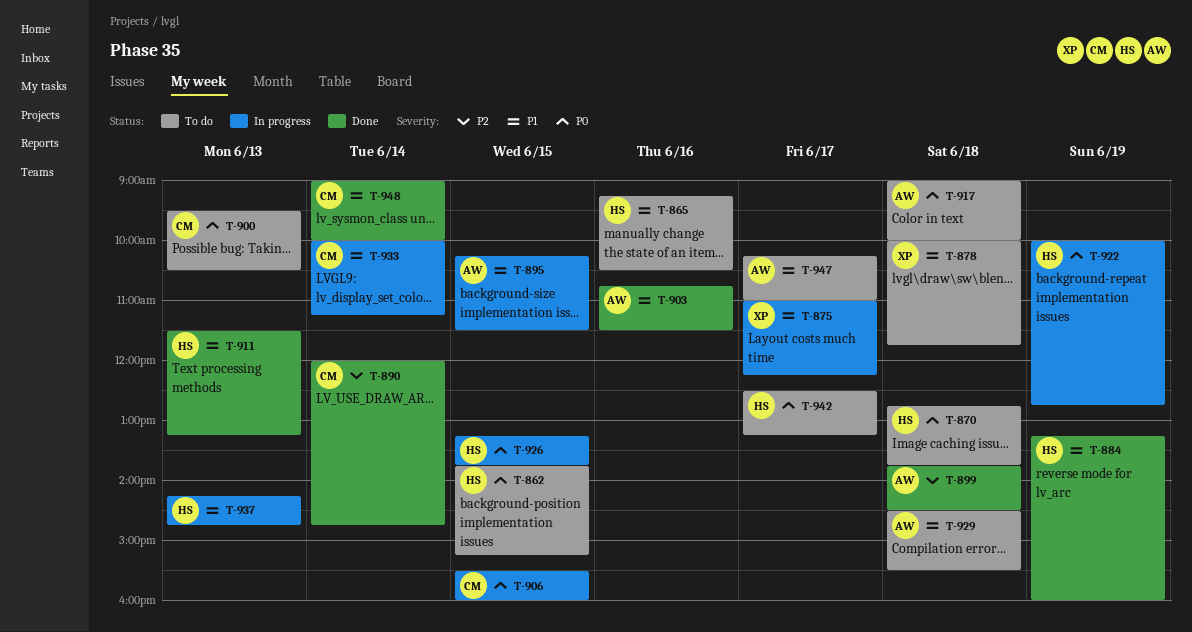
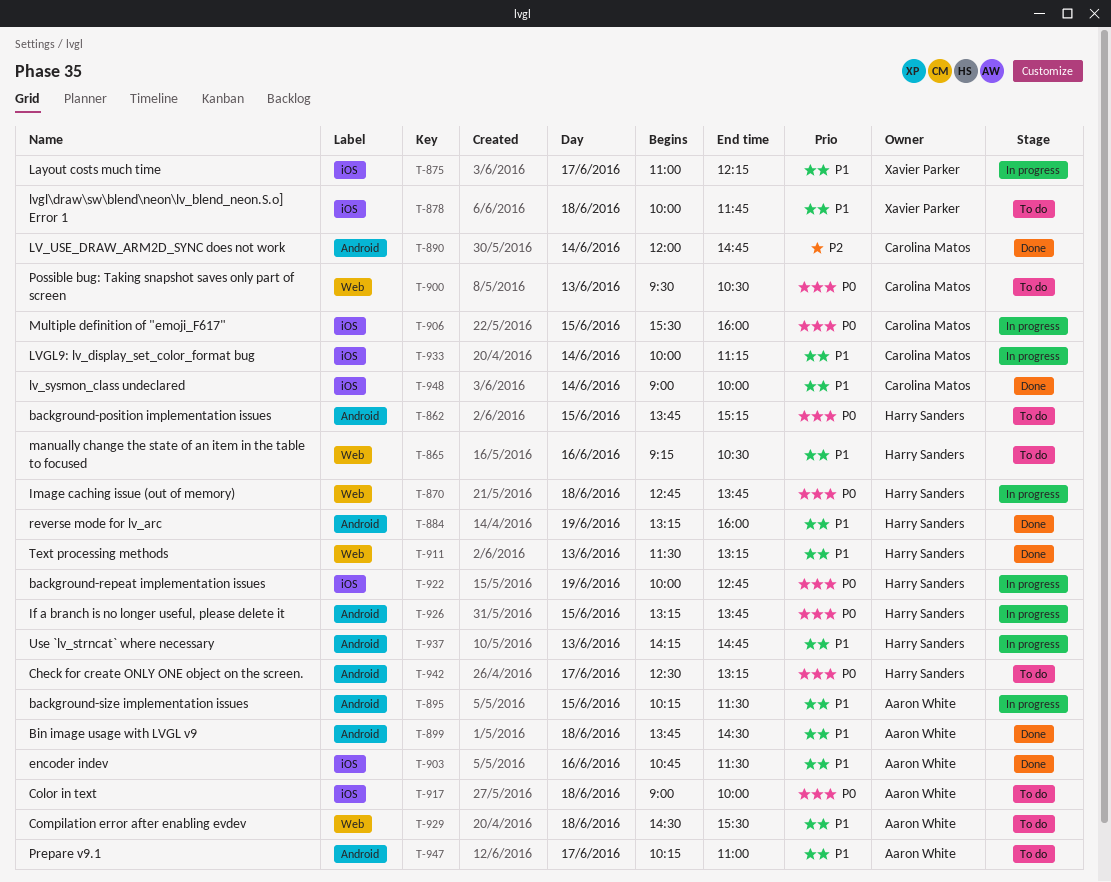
T-870, status: To do -> In progress
T-899, priority: P2 -> P1

